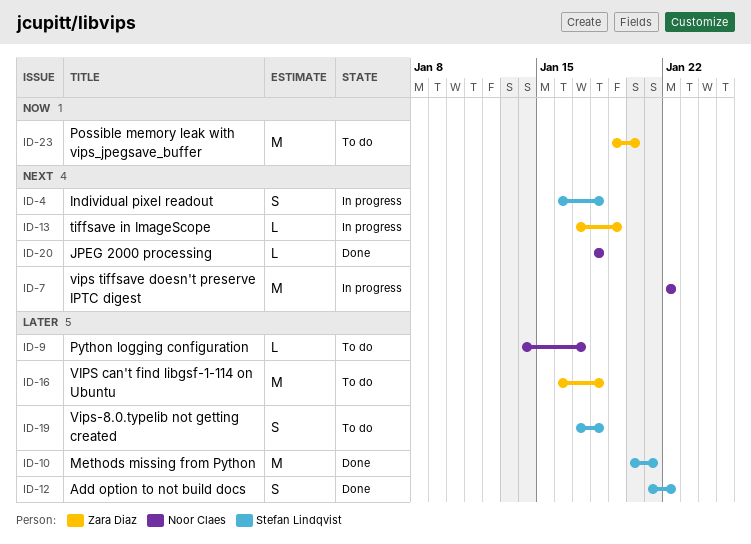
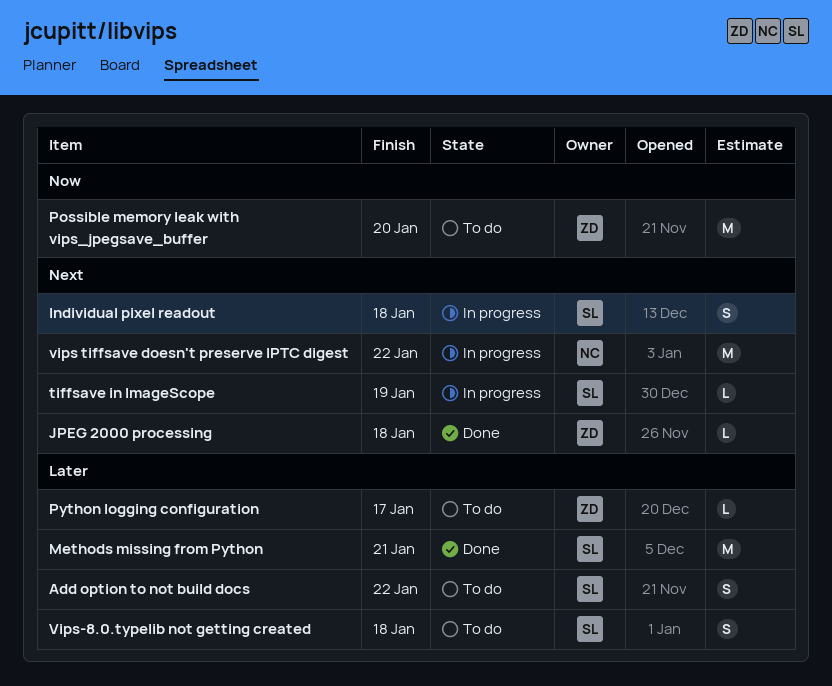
Add option to not build docs, status: Done -> To do
JPEG 2000 processing, owner: Noor Claes -> Zara Diaz
Python logging configuration, owner: Noor Claes -> Zara Diaz
tiffsave in ImageScope, owner: Zara Diaz -> Stefan Lindqvist
VIPS can't find libgsf-1-114 on Ubuntu: present -> none

